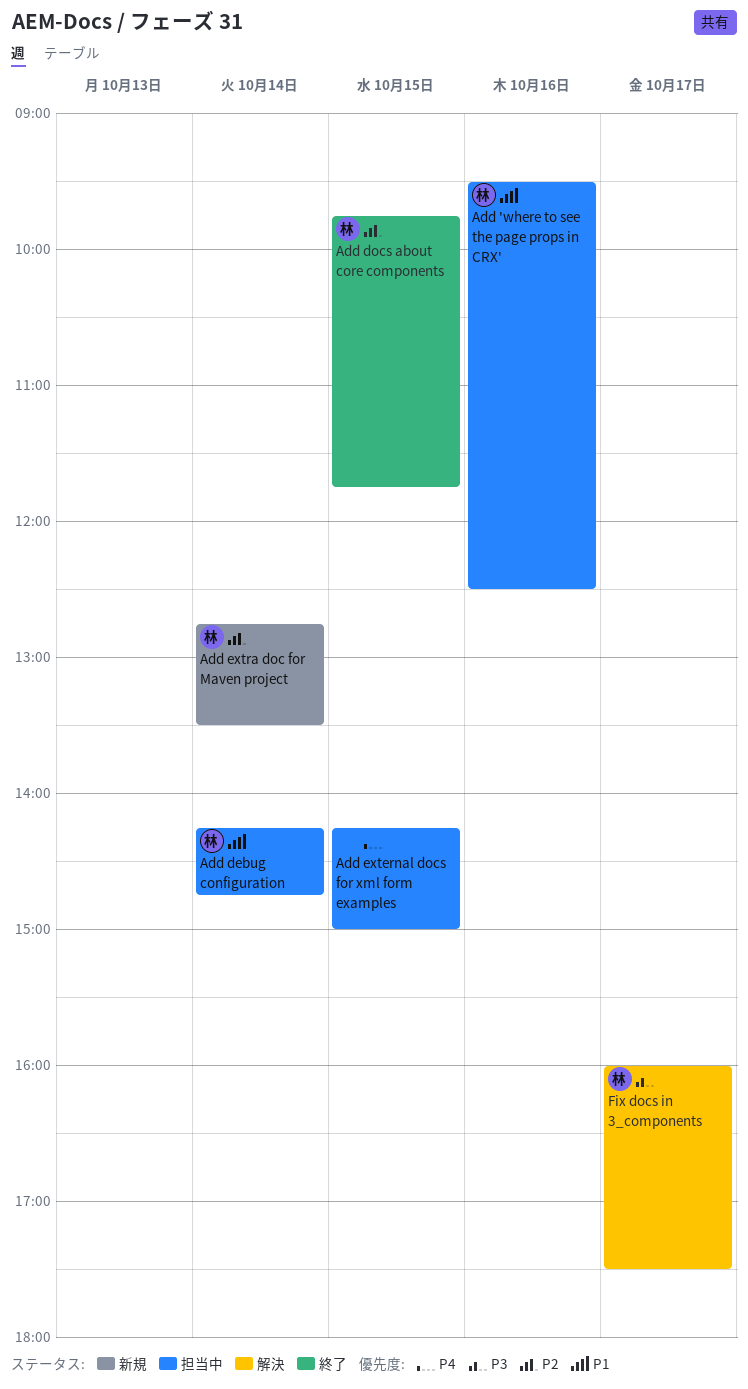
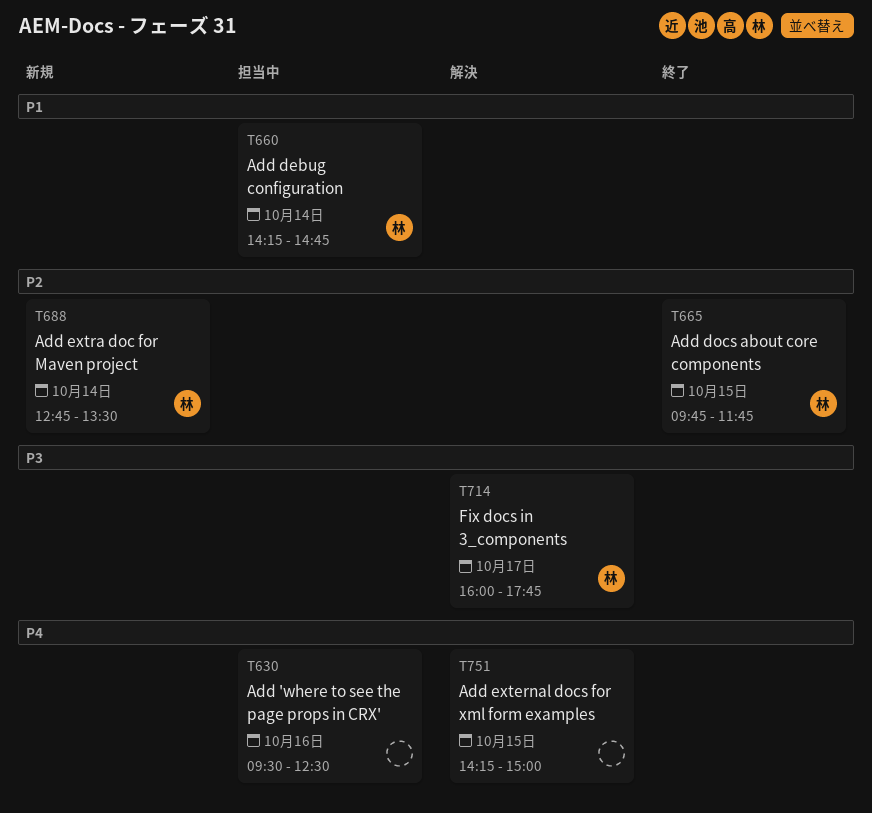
Add 'where to see the page props in CRX', owner: 林 -> none
Add 'where to see the page props in CRX', priority: P1 -> P4
Add external docs for xml form examples, status: 担当中 -> 解決
Fix docs in 3_components, ends: 17:30 -> 17:45

